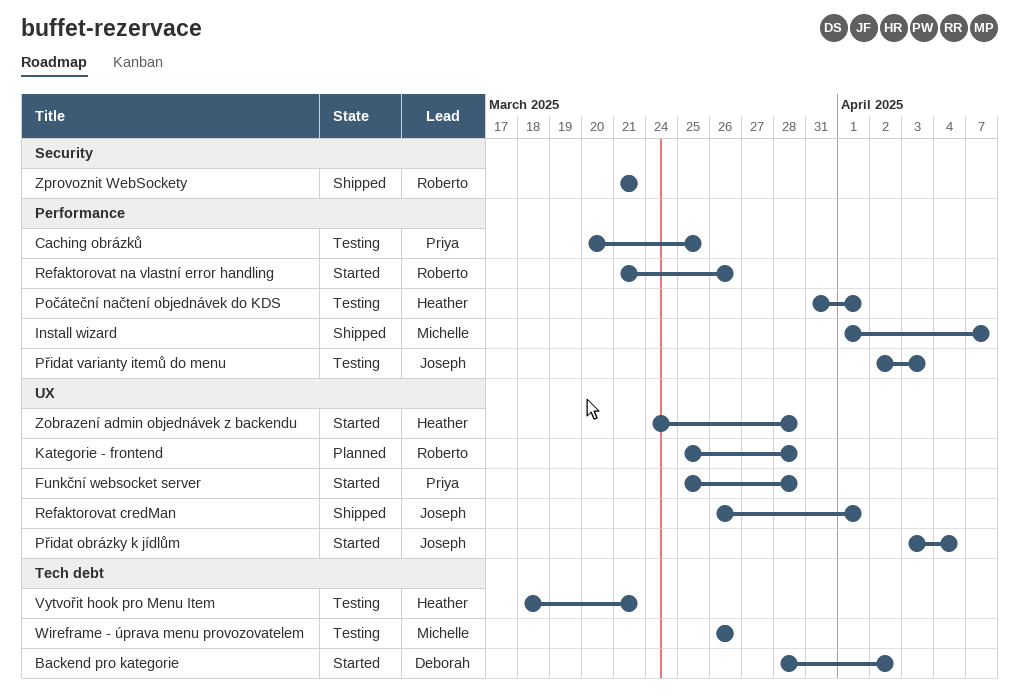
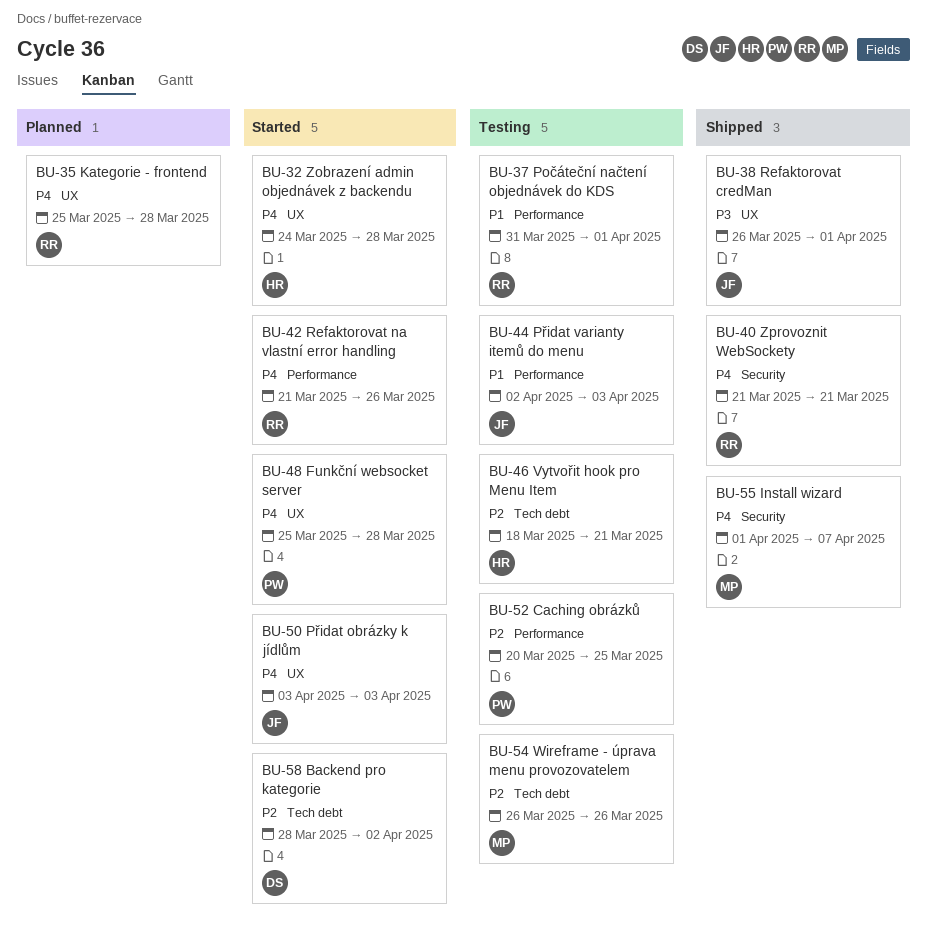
Install wizard, label: Performance -> Security
Počáteční načtení objednávek do KDS, owner: Heather -> Roberto
Přidat obrázky k jídlům, due: Apr 4 -> Apr 3

